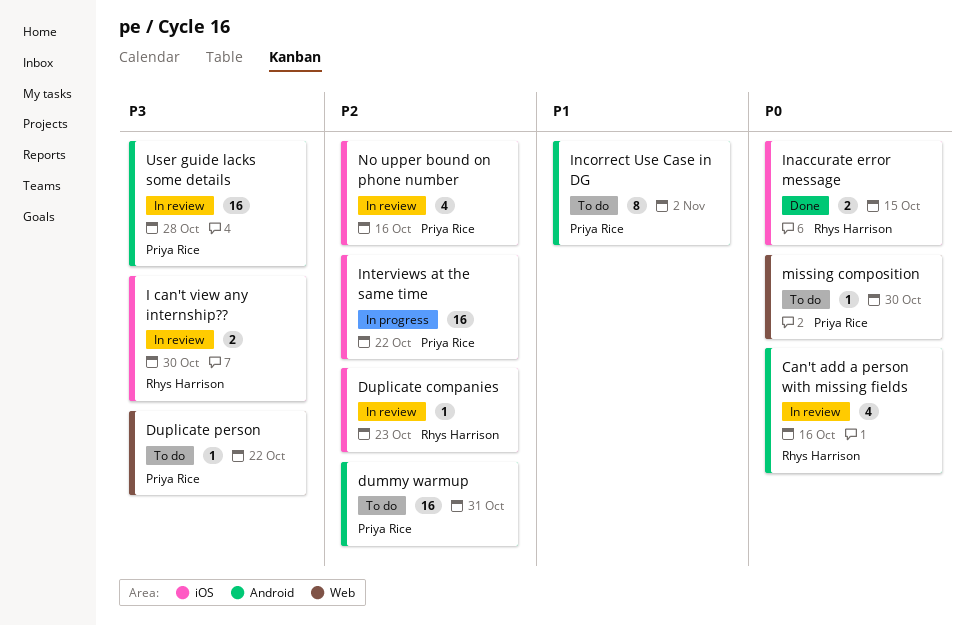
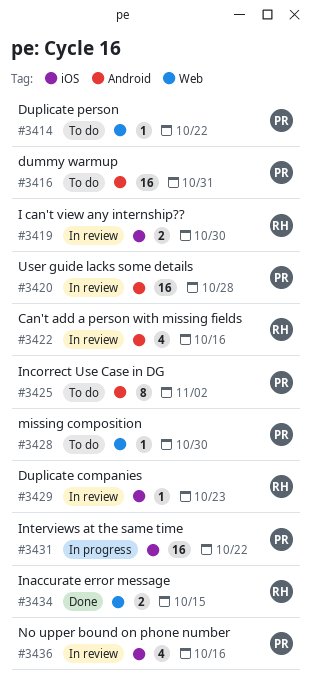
Inaccurate error message, label: iOS -> Web

